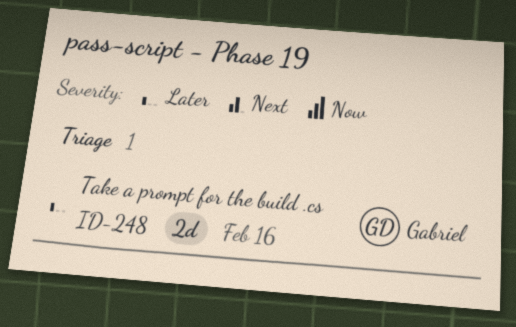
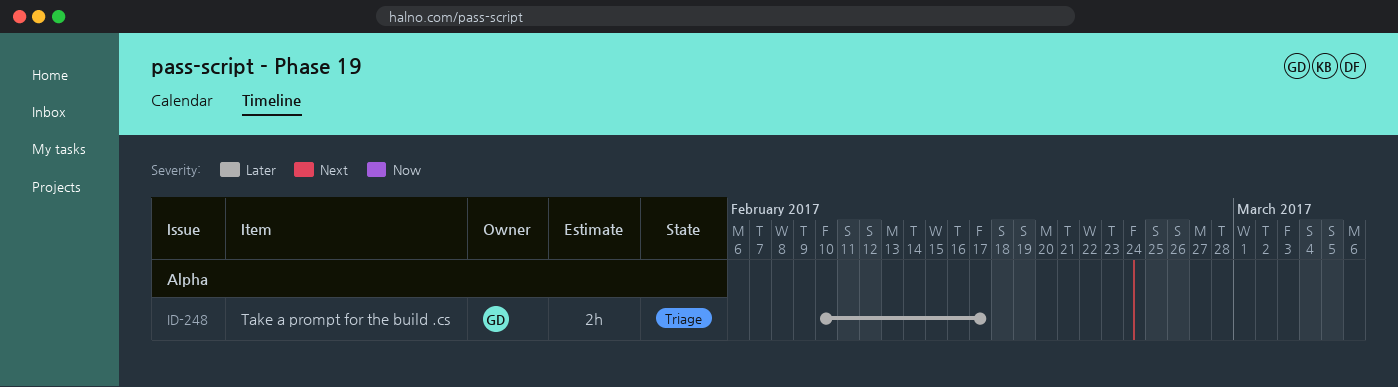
ID-248, estimate: 2d -> 2h
ID-248, due: Feb 16 -> Feb 17

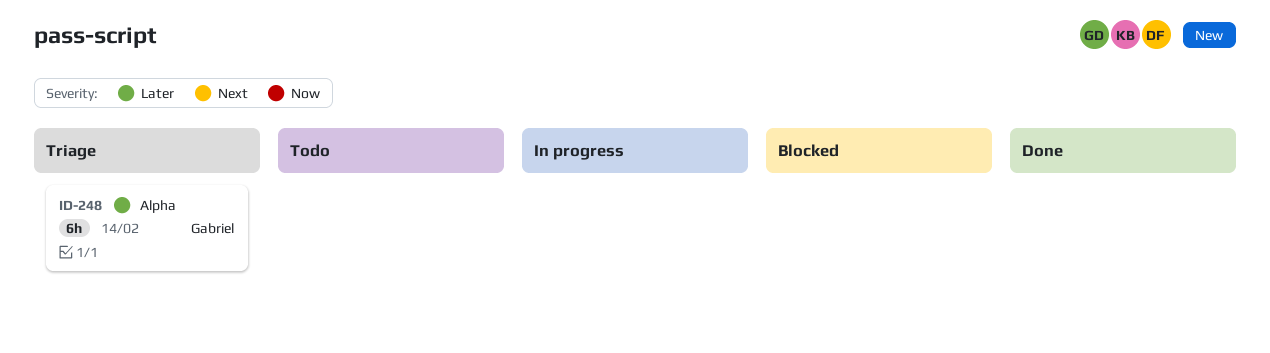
ID-248, estimate: 2h -> 6h
ID-248, due: Feb 17 -> Feb 14

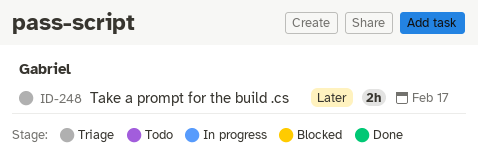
ID-248, estimate: 6h -> 2h
ID-248, due: Feb 14 -> Feb 17

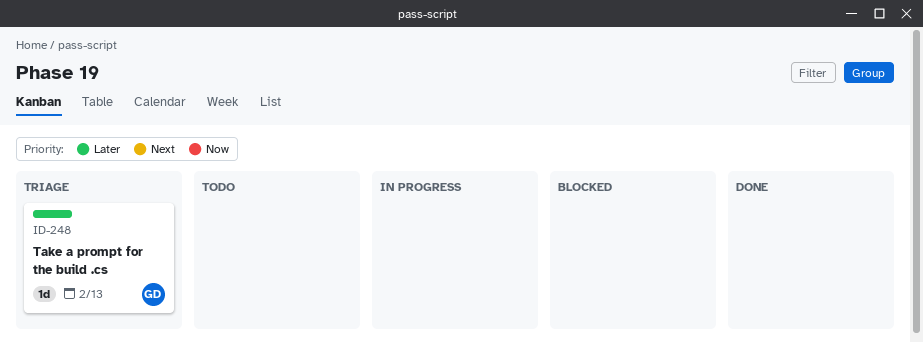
ID-248, estimate: 2h -> 1d
ID-248, due: Feb 17 -> Feb 13

